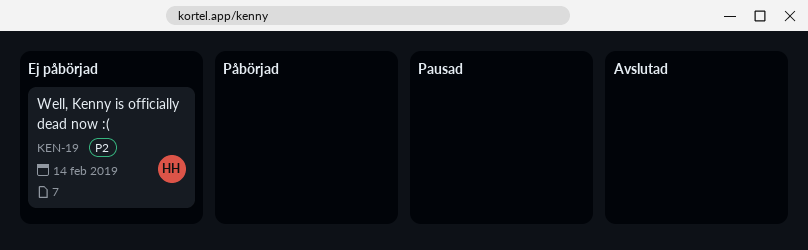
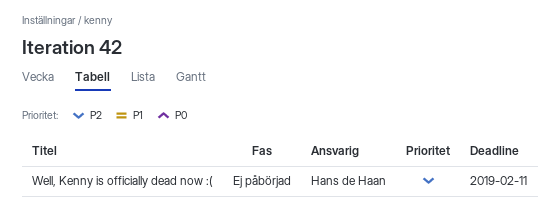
Well, Kenny is officially dead now :(, due: Feb 14 -> Feb 11

